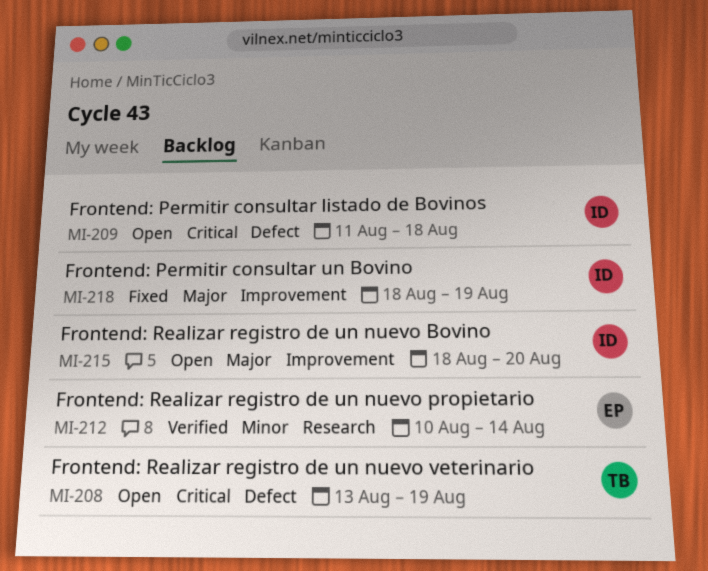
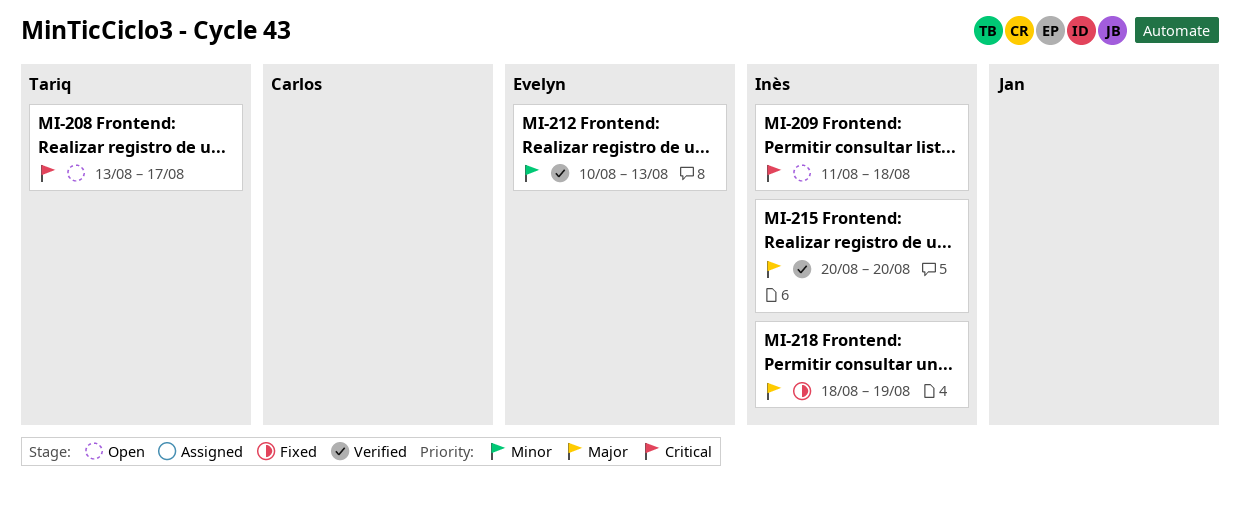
MI-208, due: Aug 19 -> Aug 17
MI-212, due: Aug 14 -> Aug 13
MI-215, status: Open -> Verified
MI-215, start: Aug 18 -> Aug 20

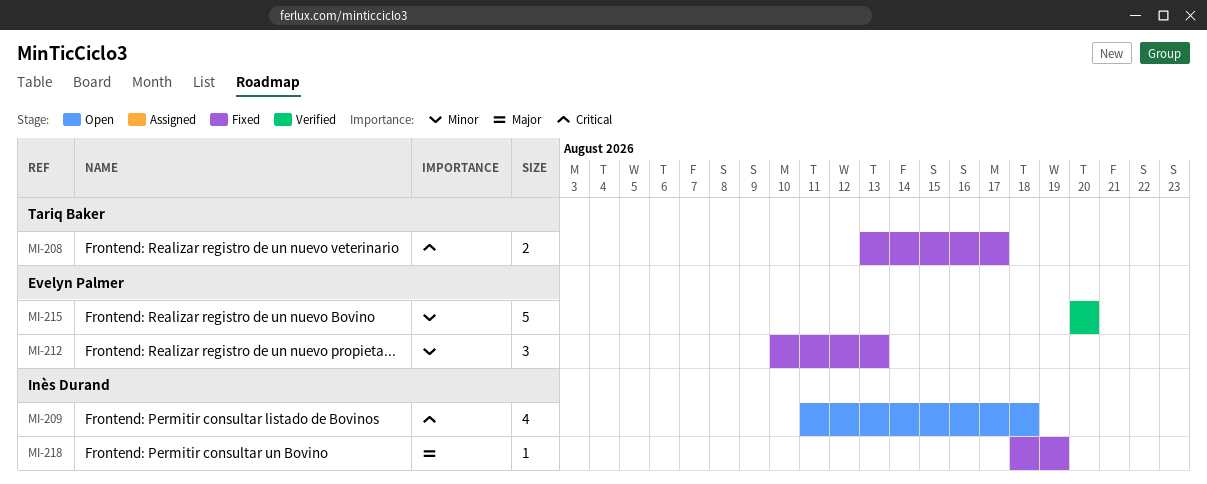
MI-208, status: Open -> Fixed
MI-212, status: Verified -> Fixed
MI-215, owner: Inès Durand -> Evelyn Palmer
MI-215, priority: Major -> Minor

